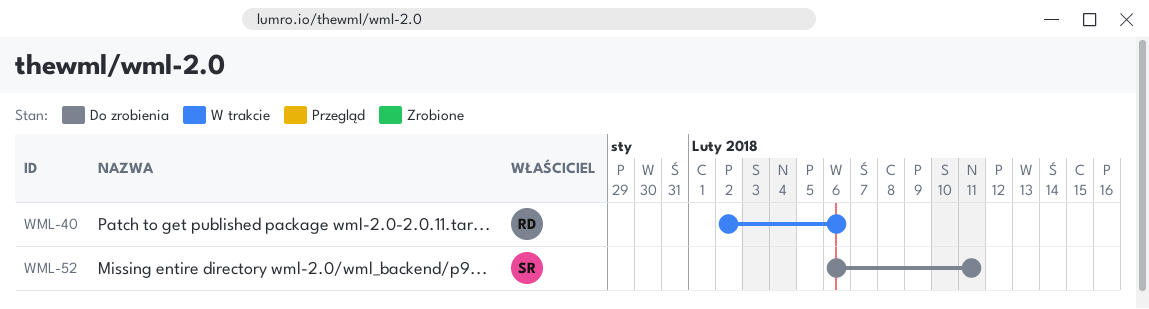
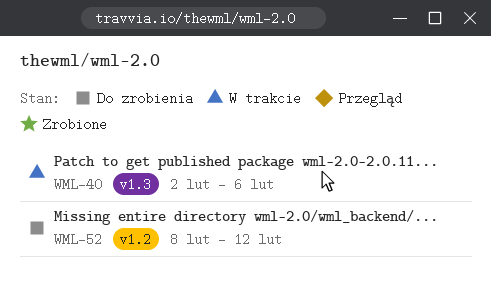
WML-52, start: Feb 6 -> Feb 8
WML-52, due: Feb 11 -> Feb 12

